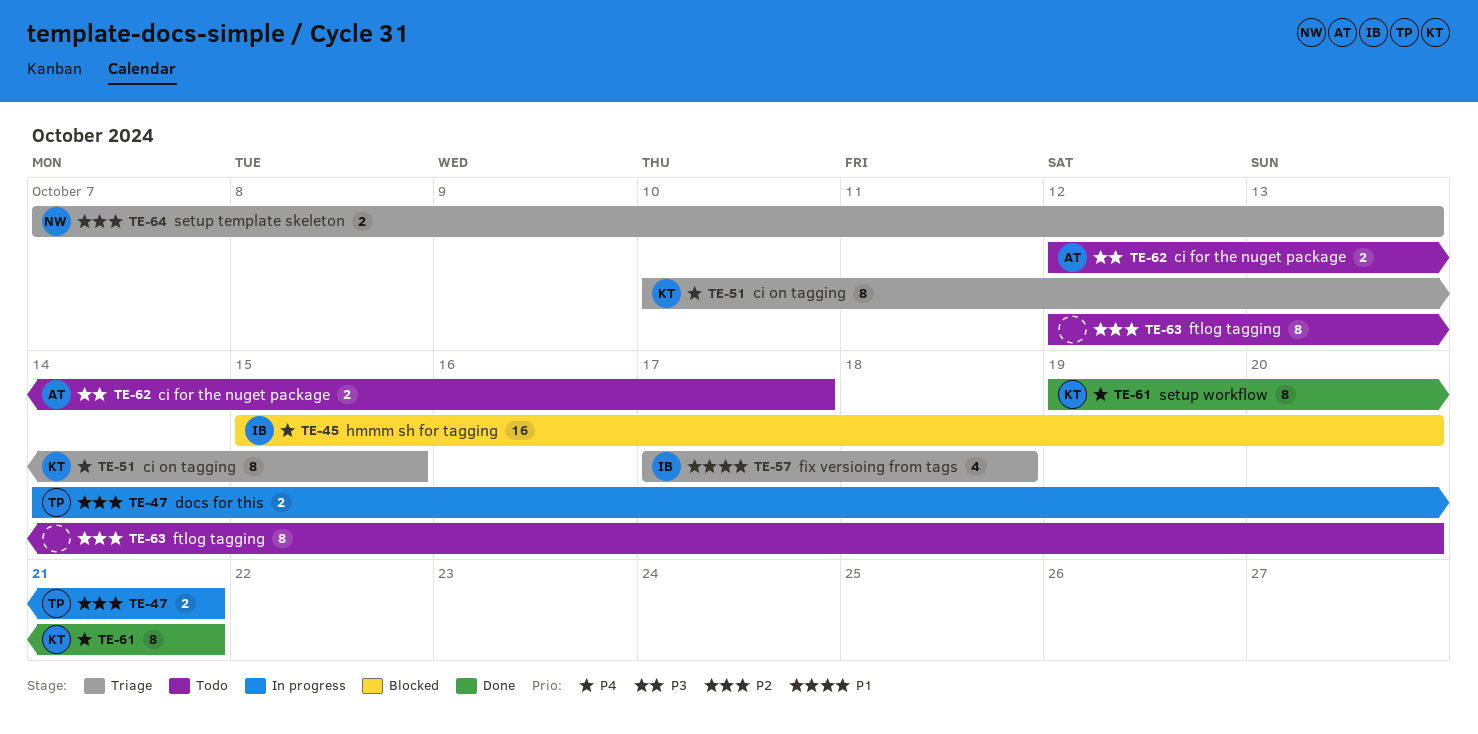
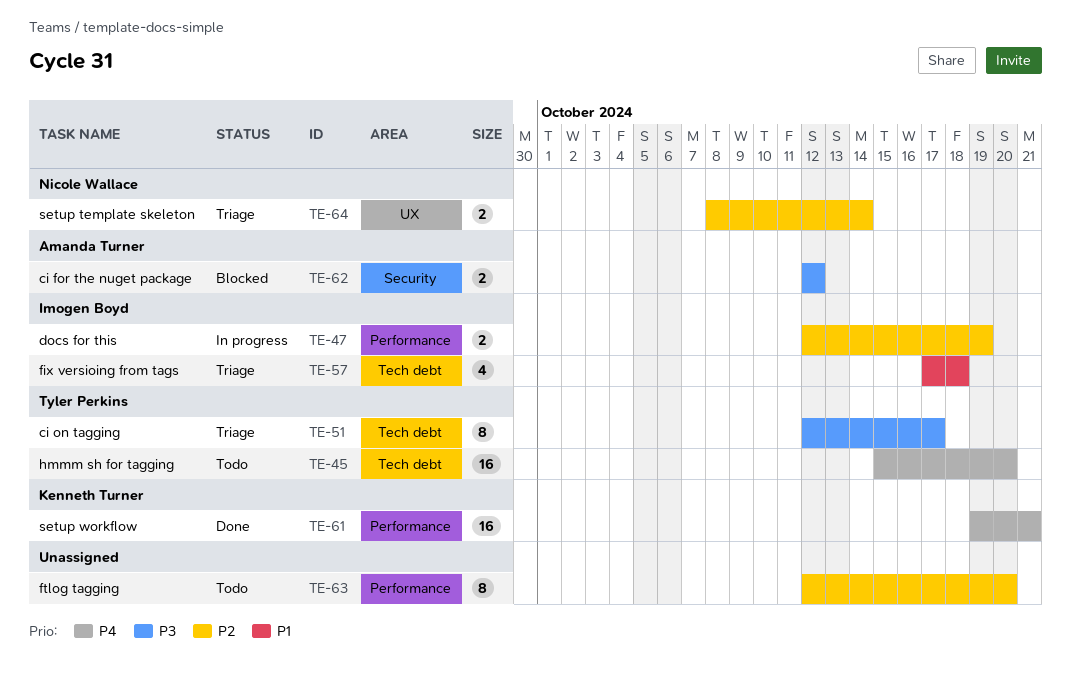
TE-45, status: Blocked -> Todo
TE-45, owner: Imogen Boyd -> Tyler Perkins
TE-47, owner: Tyler Perkins -> Imogen Boyd
TE-47, start: Oct 14 -> Oct 12
TE-47, due: Oct 21 -> Oct 19
TE-51, owner: Kenneth Turner -> Tyler Perkins
TE-51, priority: P4 -> P3
TE-51, start: Oct 10 -> Oct 12
TE-51, due: Oct 15 -> Oct 17
TE-61, estimate: 8 -> 16
TE-62, status: Todo -> Blocked
TE-62, due: Oct 17 -> Oct 12
TE-64, start: Oct 7 -> Oct 8
TE-64, due: Oct 13 -> Oct 14

